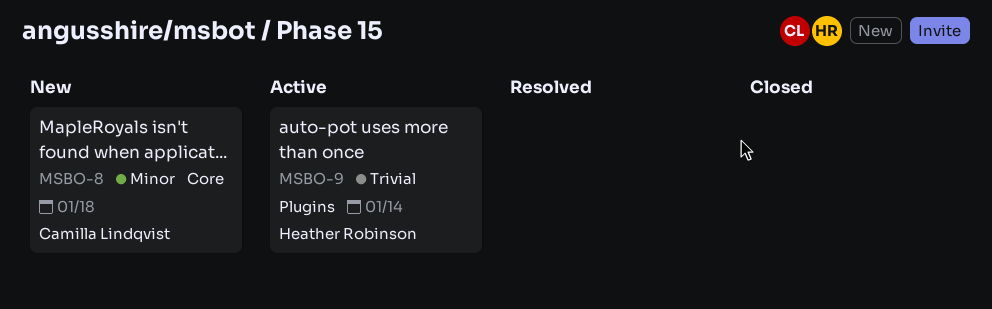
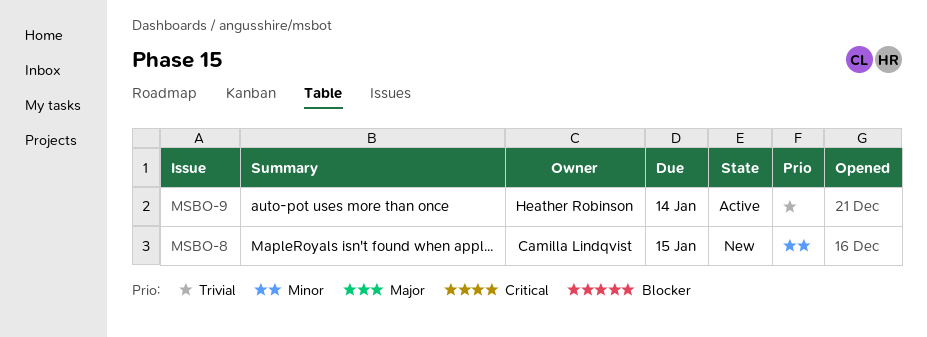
MSBO-8, due: Jan 18 -> Jan 15

